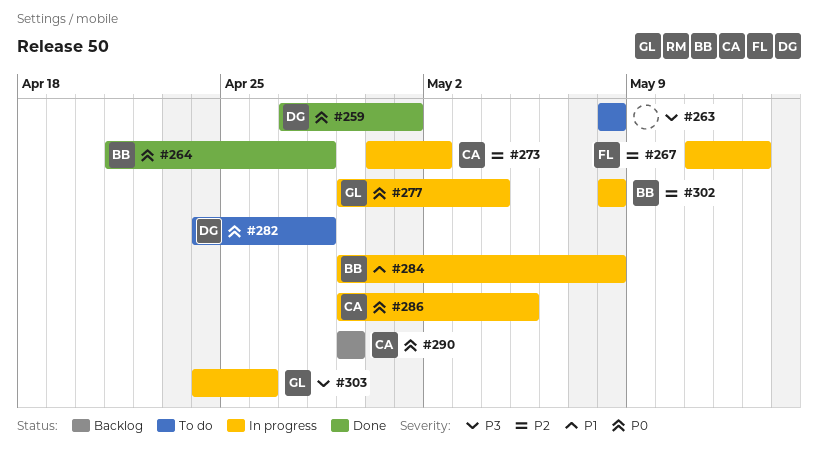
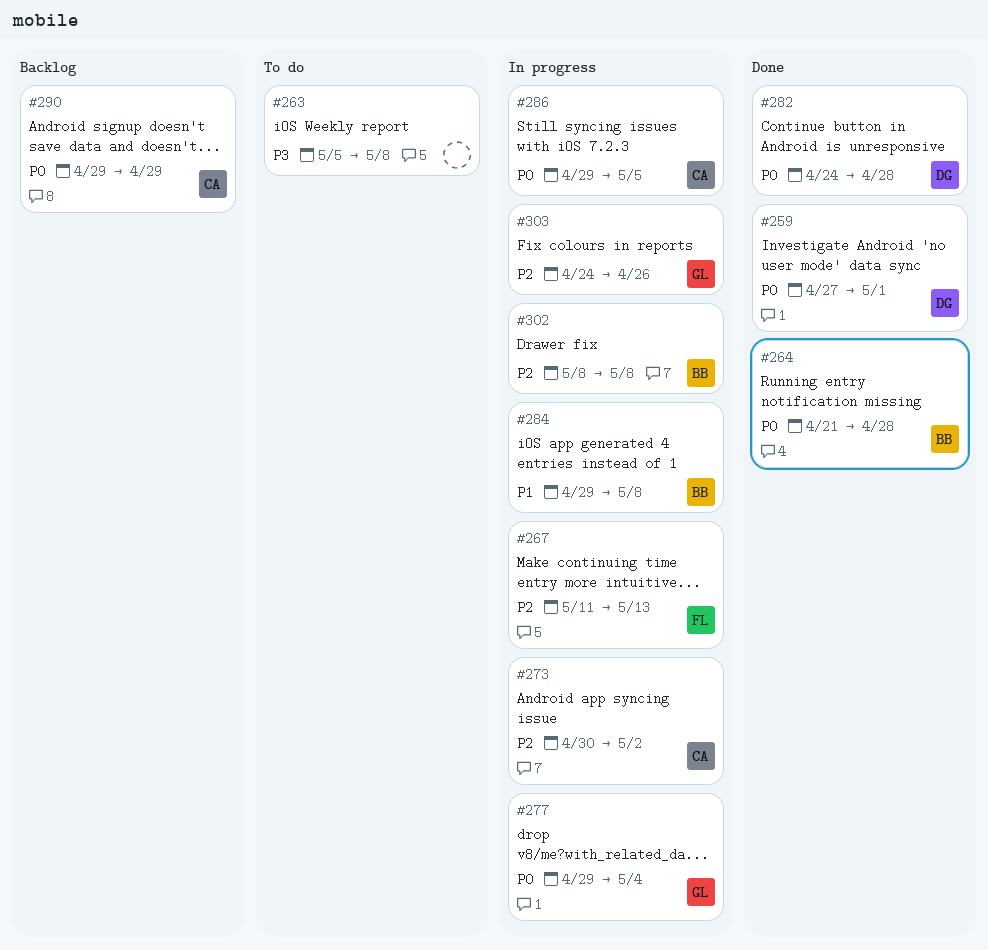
#263, start: May 8 -> May 5
#282, status: To do -> Done
#303, priority: P3 -> P2

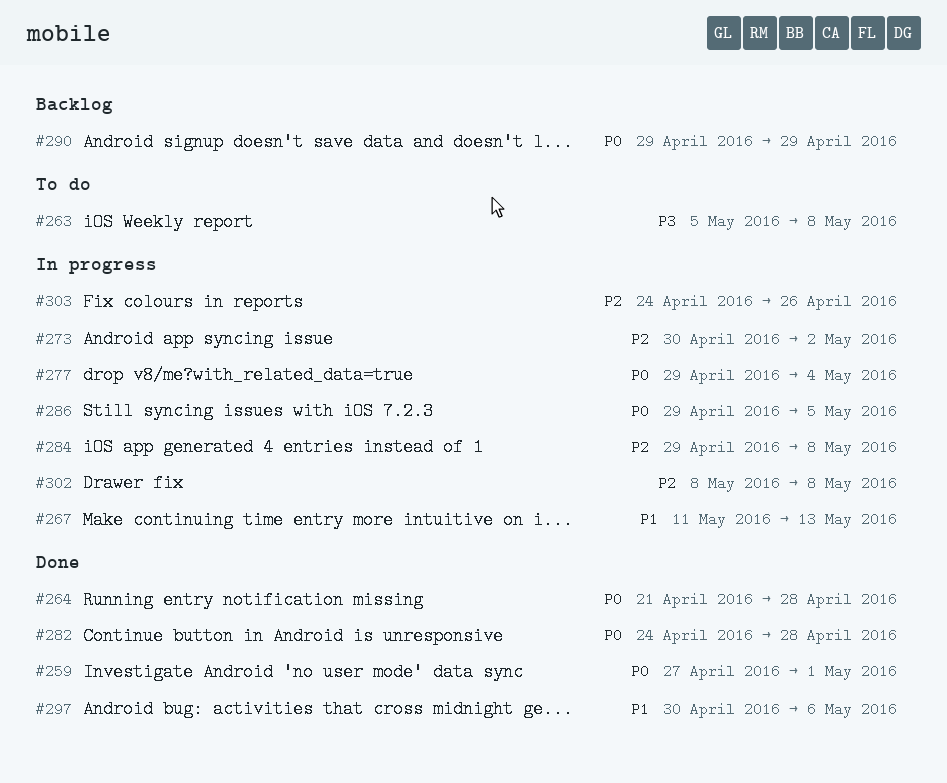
#267, priority: P2 -> P1
#284, priority: P1 -> P2
#297: none -> present

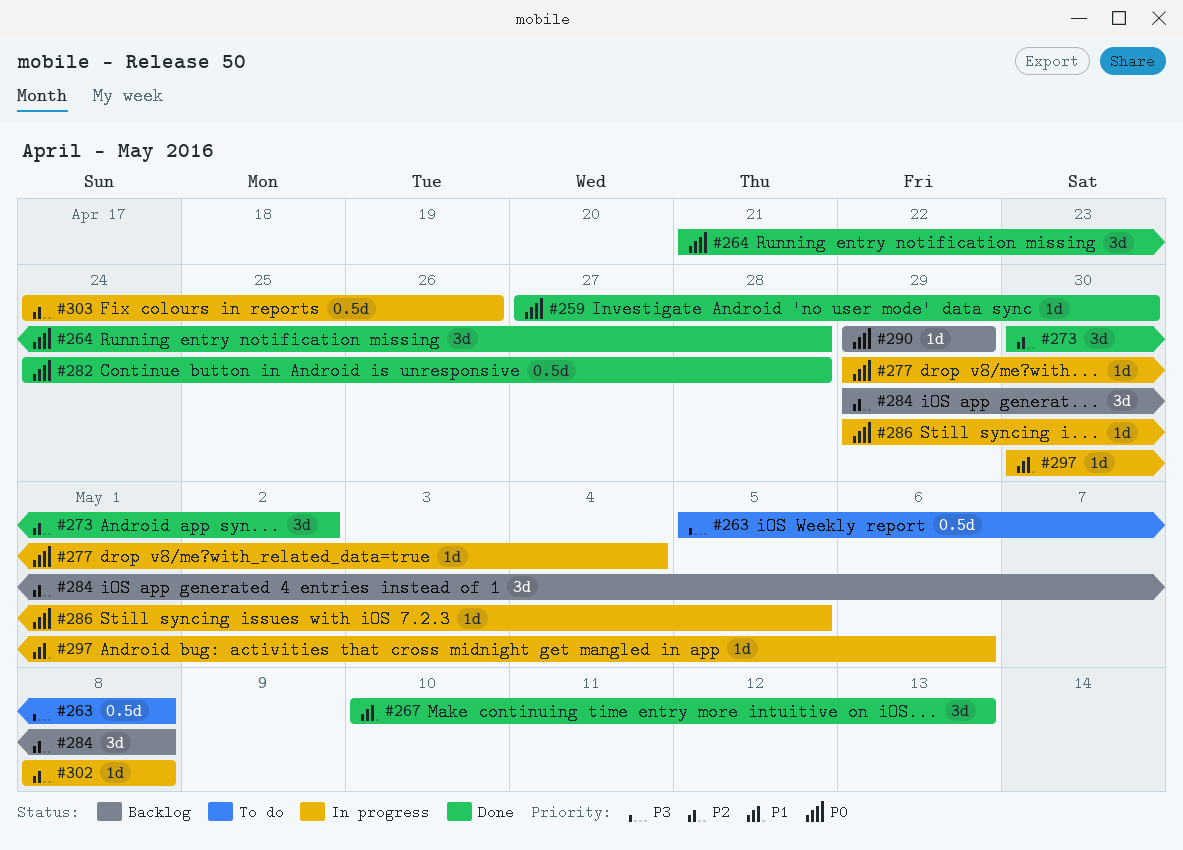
#259, due: May 1 -> Apr 30
#267, status: In progress -> Done
#267, start: May 11 -> May 10
#273, status: In progress -> Done
#284, status: In progress -> Backlog
#297, status: Done -> In progress

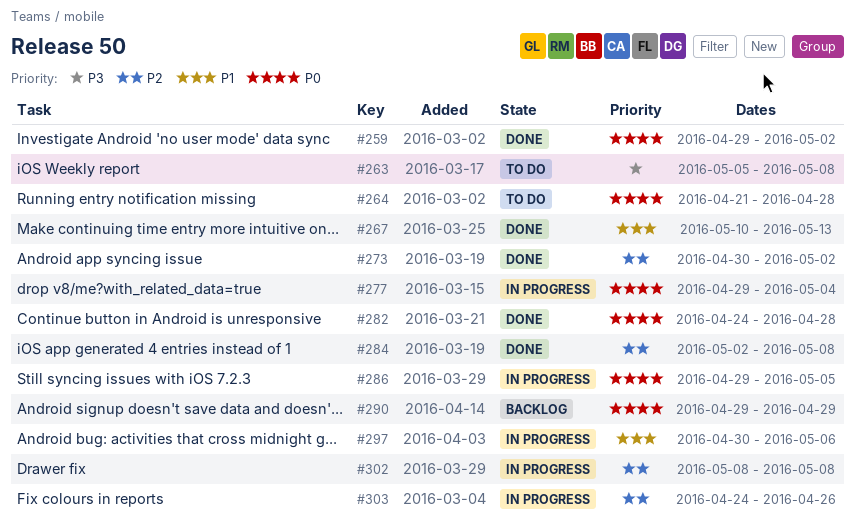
#259, start: Apr 27 -> Apr 29
#259, due: Apr 30 -> May 2
#264, status: Done -> To do
#284, status: Backlog -> Done
#284, start: Apr 29 -> May 2

